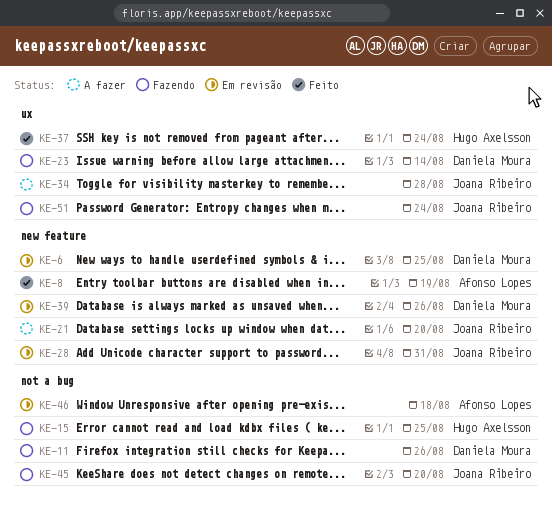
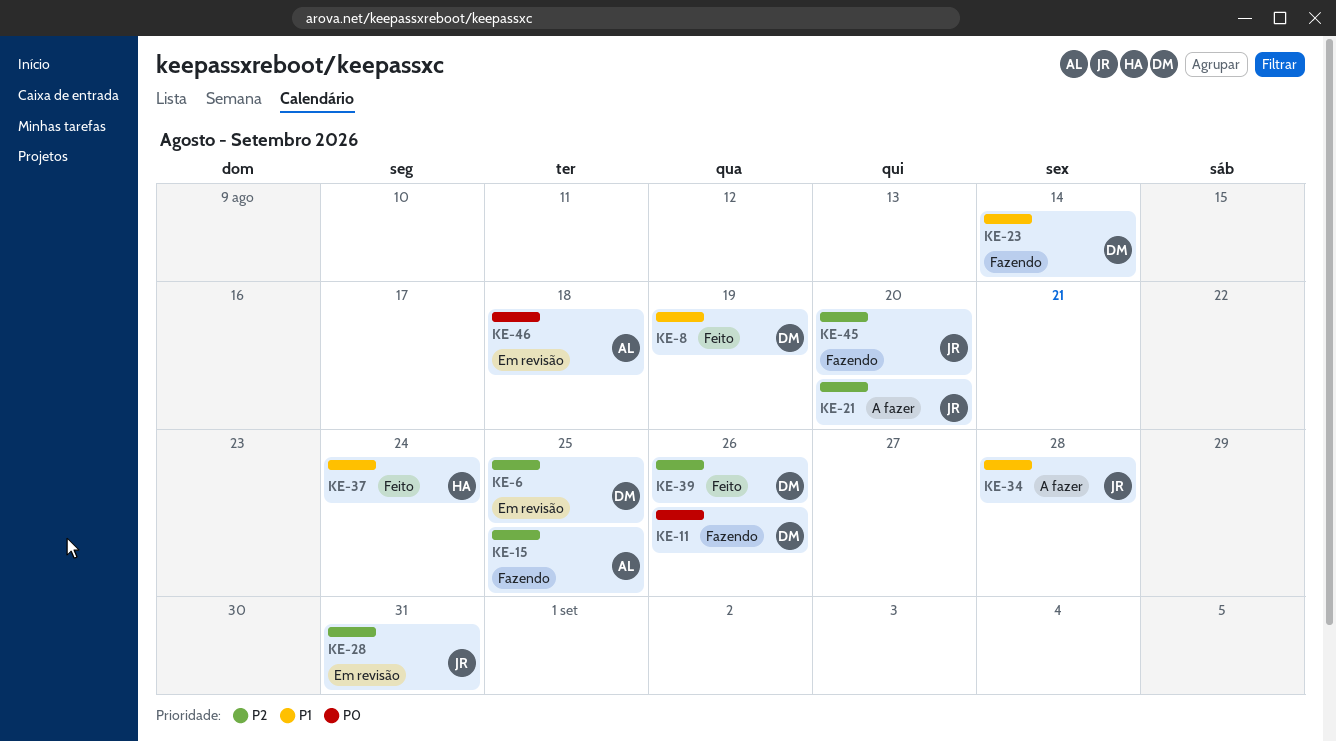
KE-8, owner: Afonso Lopes -> Daniela Moura
KE-15, owner: Hugo Axelsson -> Afonso Lopes
KE-39, status: Em revisão -> Feito
KE-51: present -> none

